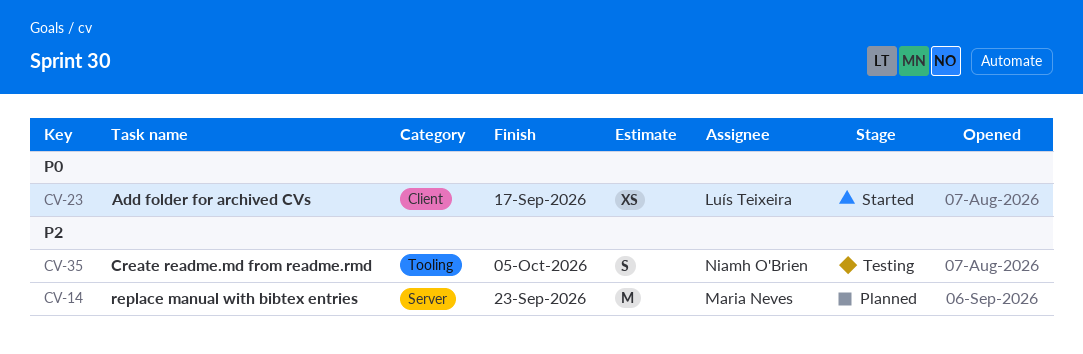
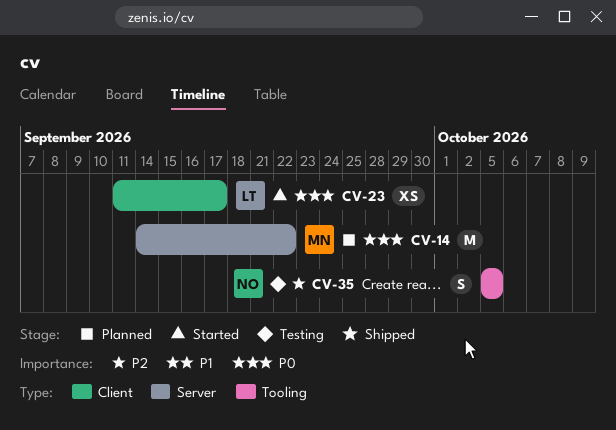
CV-14, priority: P2 -> P0
CV-14, due: Sep 23 -> Sep 22

